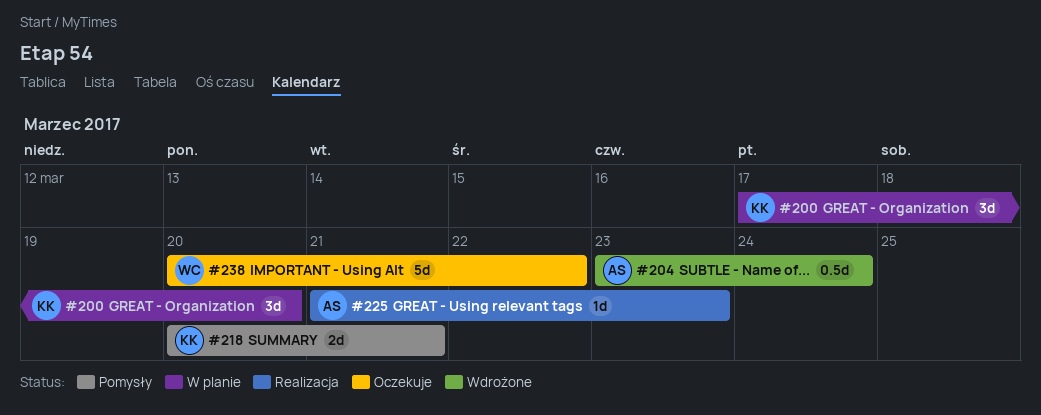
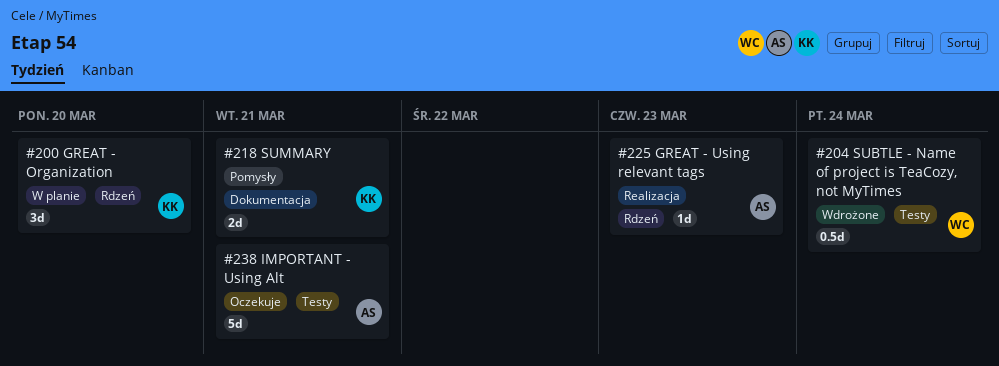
#204, owner: AS -> WC
#238, owner: WC -> AS
#238, due: Mar 22 -> Mar 21

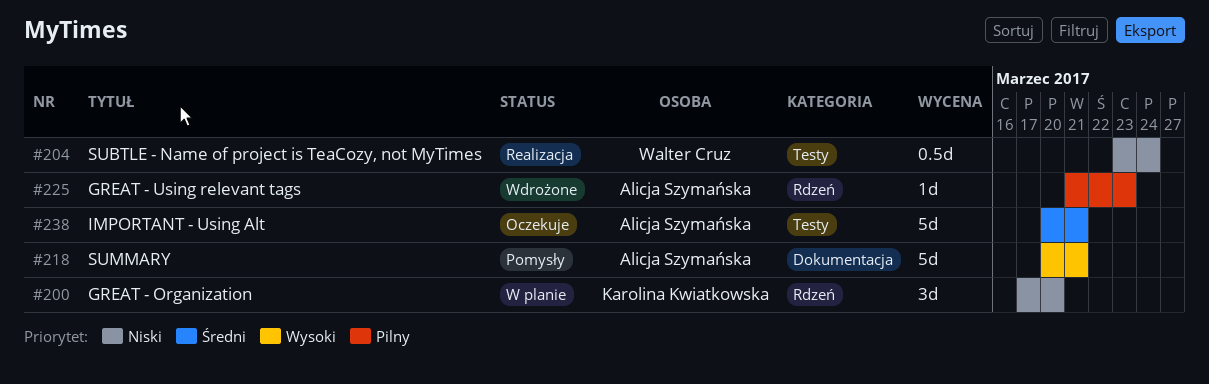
#204, status: Wdrożone -> Realizacja
#218, owner: Karolina Kwiatkowska -> Alicja Szymańska
#218, estimate: 2d -> 5d
#225, status: Realizacja -> Wdrożone

